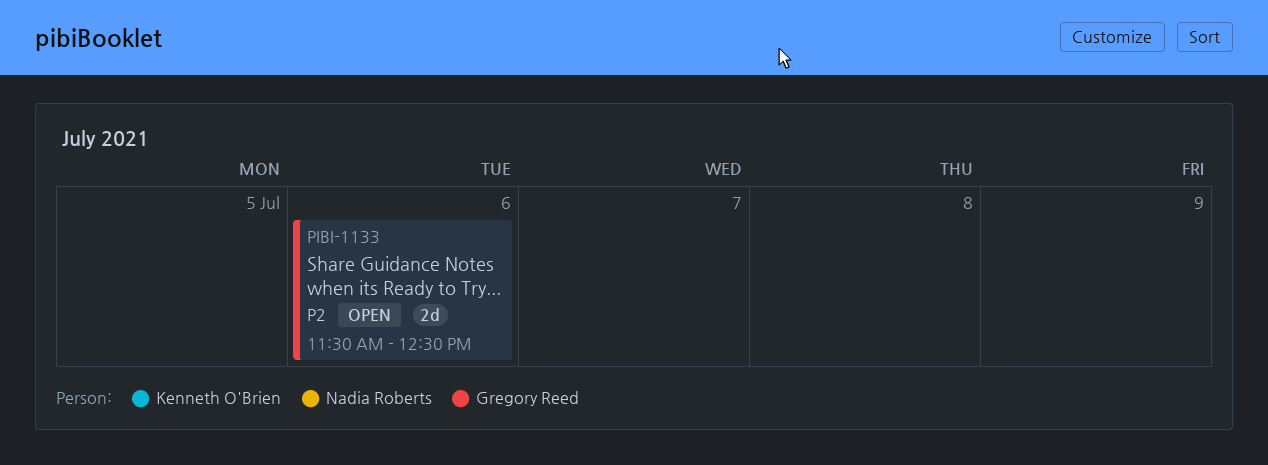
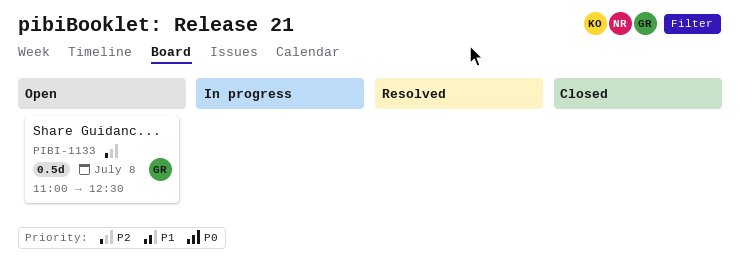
PIBI-1133, estimate: 2d -> 0.5d
PIBI-1133, day: Jul 6 -> Jul 8
PIBI-1133, begins: 11:30 -> 11:00

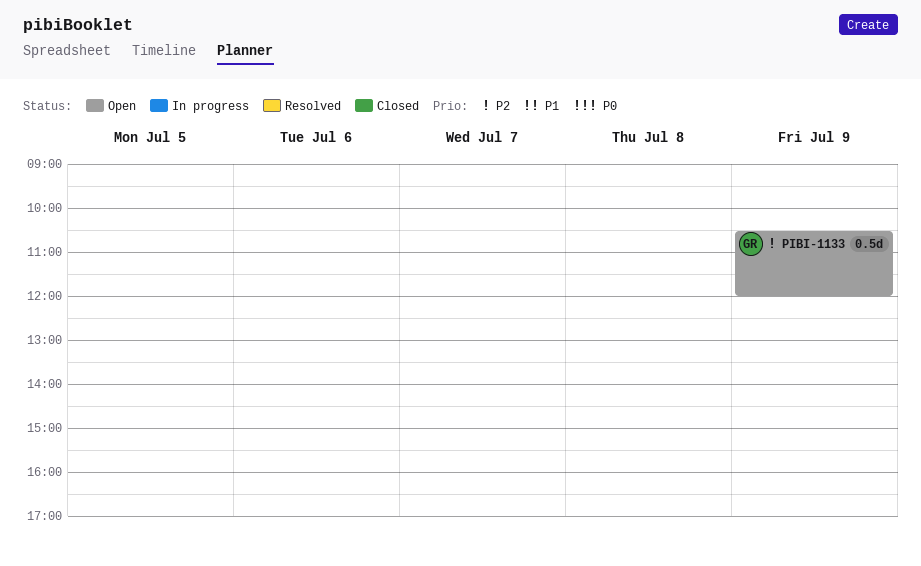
PIBI-1133, day: Jul 8 -> Jul 9
PIBI-1133, begins: 11:00 -> 10:30
PIBI-1133, ends: 12:30 -> 12:00

